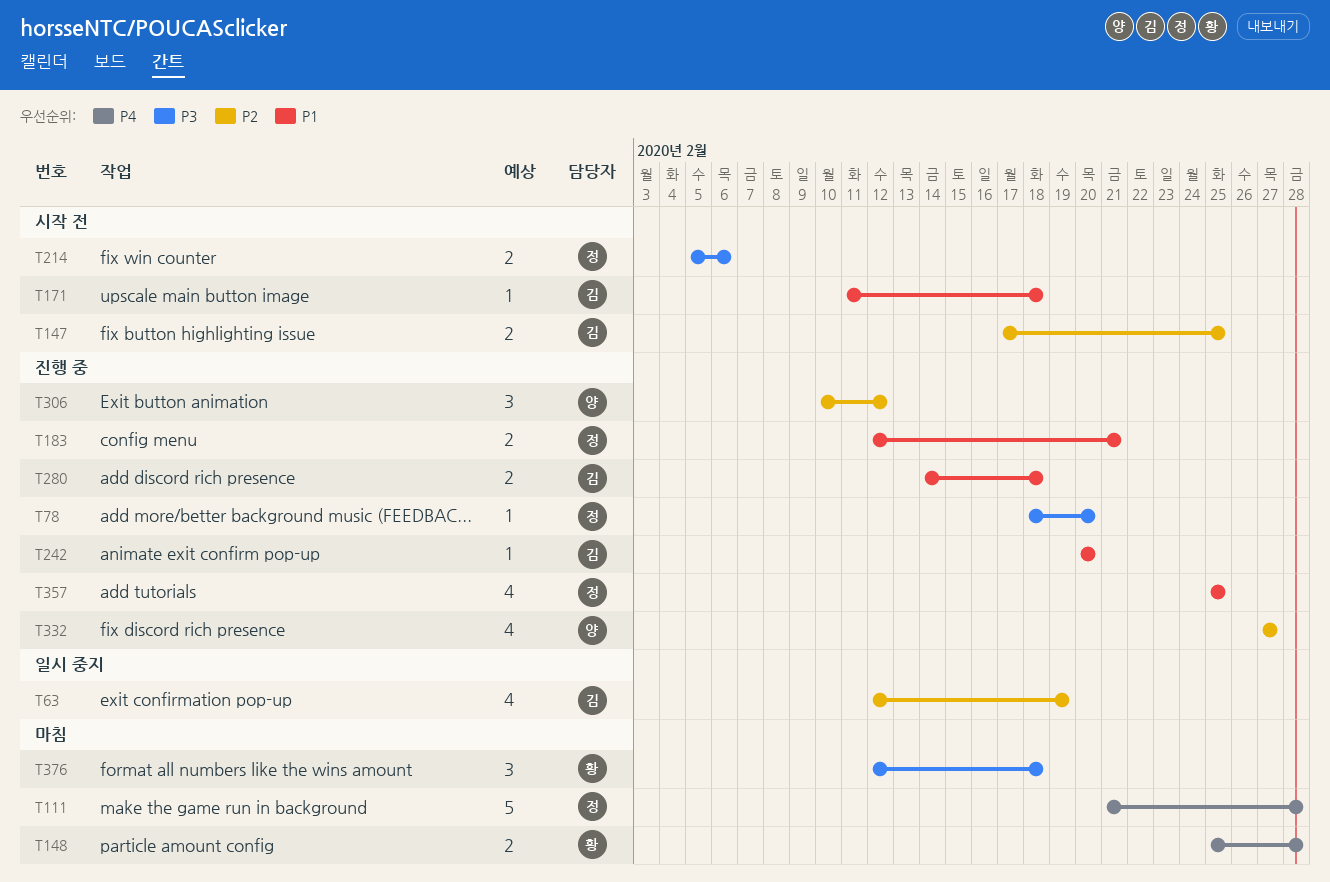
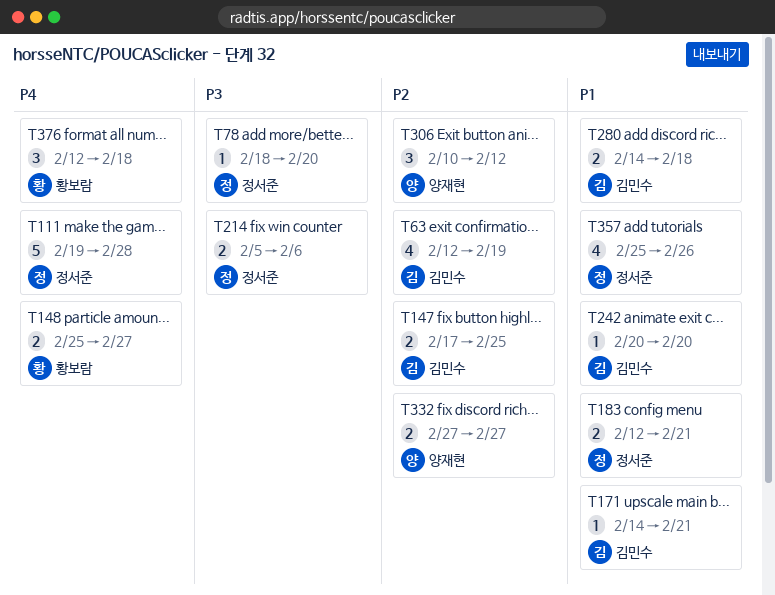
T111, start: Feb 21 -> Feb 19
T148, due: Feb 28 -> Feb 27
T171, start: Feb 11 -> Feb 14
T171, due: Feb 18 -> Feb 21
T332, estimate: 4 -> 2
T357, due: Feb 25 -> Feb 26
T376, priority: P3 -> P4

